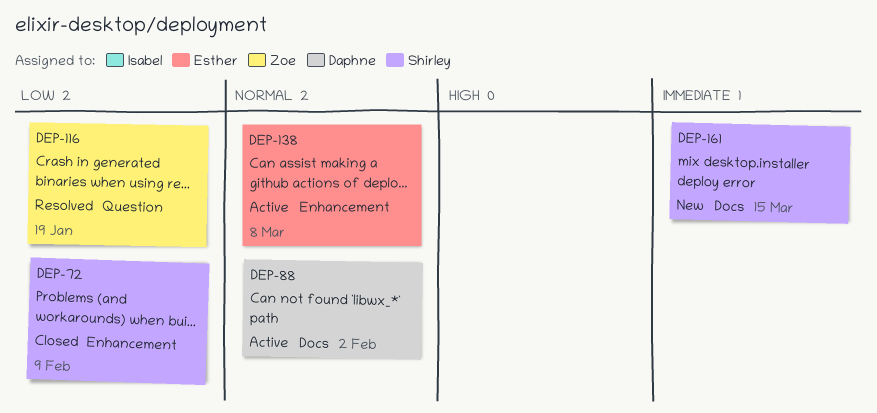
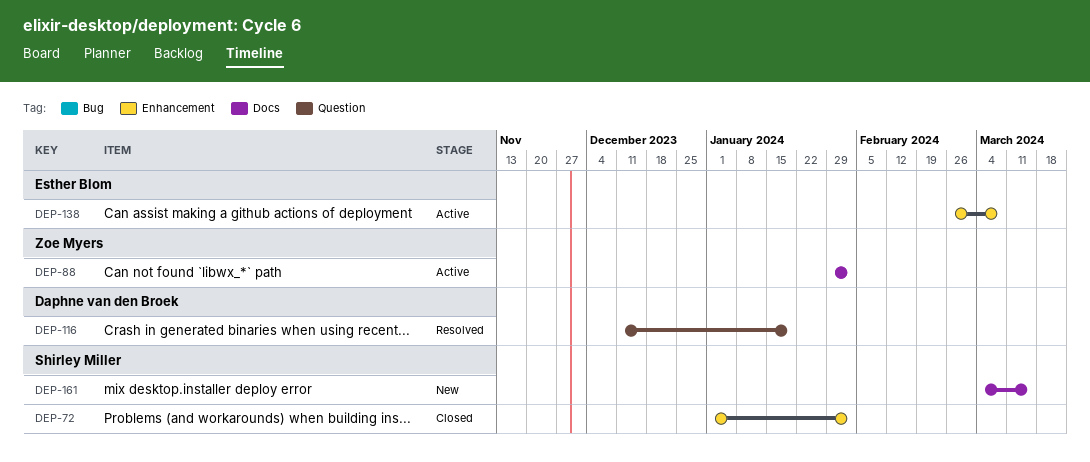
DEP-72, due: Feb 9 -> Feb 2
DEP-88, owner: Daphne van den Broek -> Zoe Myers
DEP-116, owner: Zoe Myers -> Daphne van den Broek

